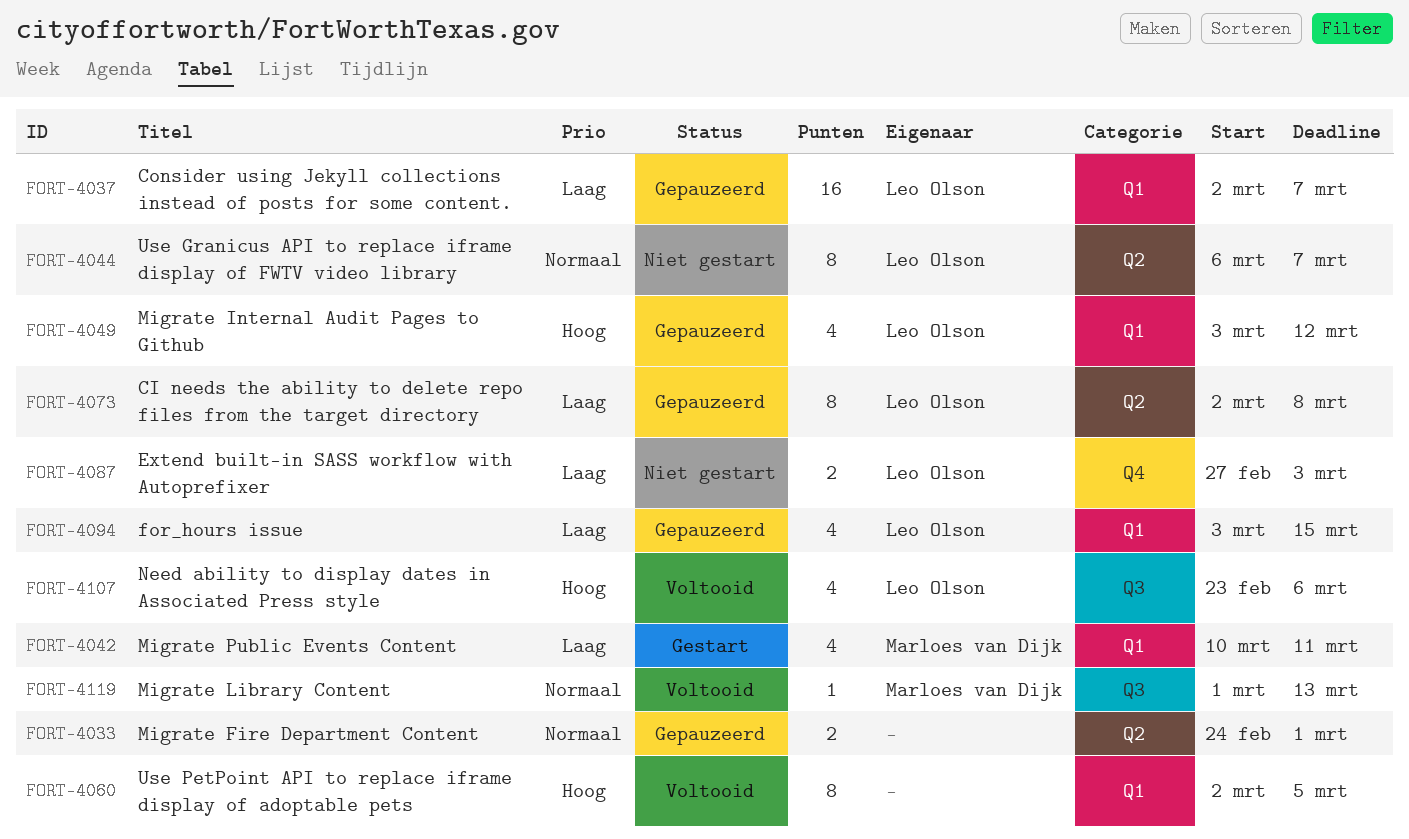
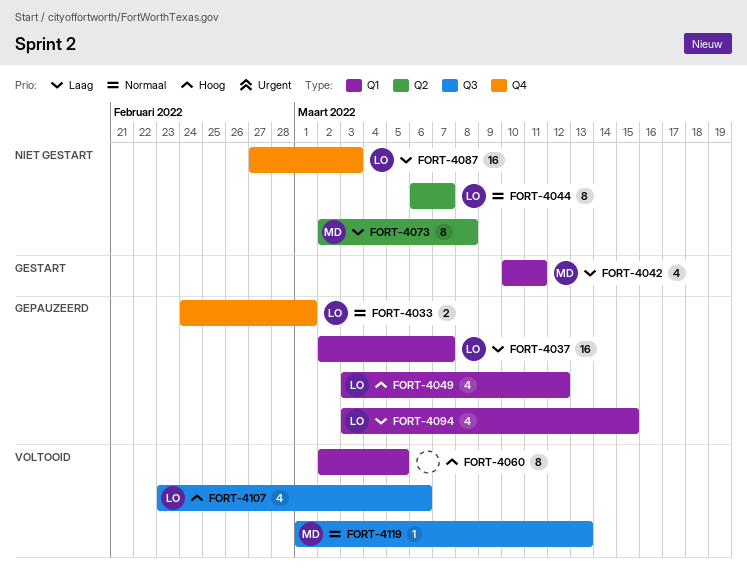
FORT-4033, owner: none -> Leo Olson
FORT-4033, label: Q2 -> Q4
FORT-4073, status: Gepauzeerd -> Niet gestart
FORT-4073, owner: Leo Olson -> Marloes van Dijk
FORT-4087, estimate: 2 -> 16

